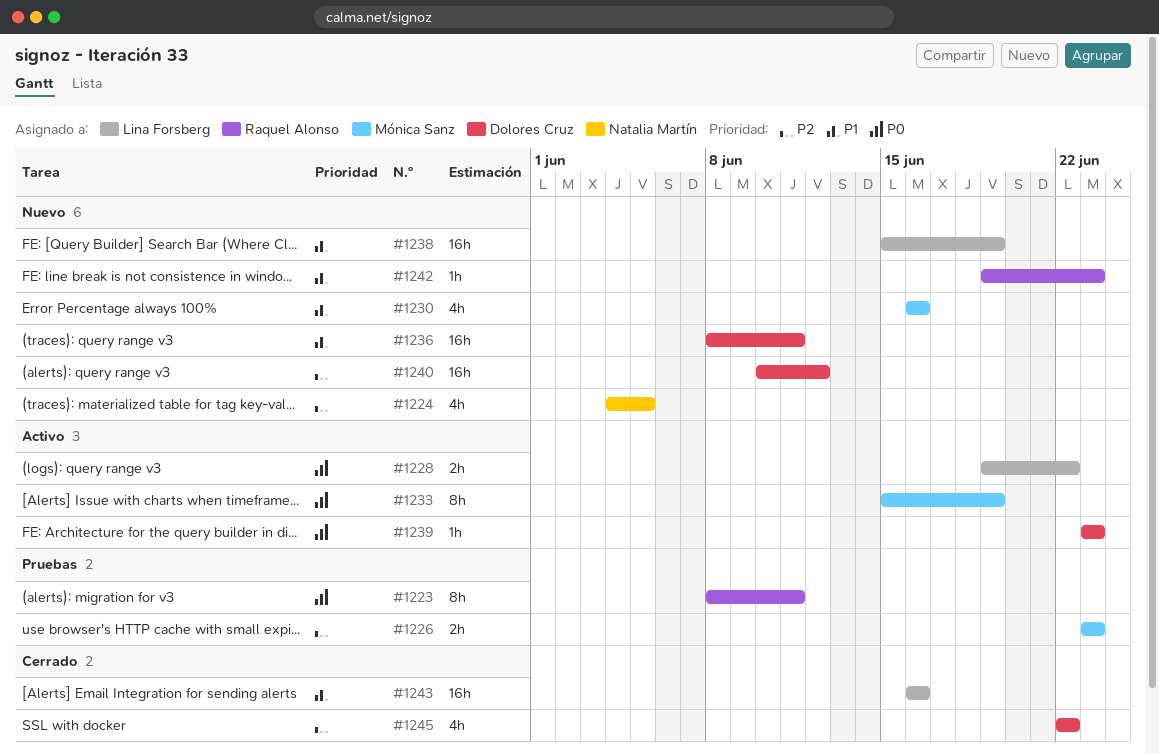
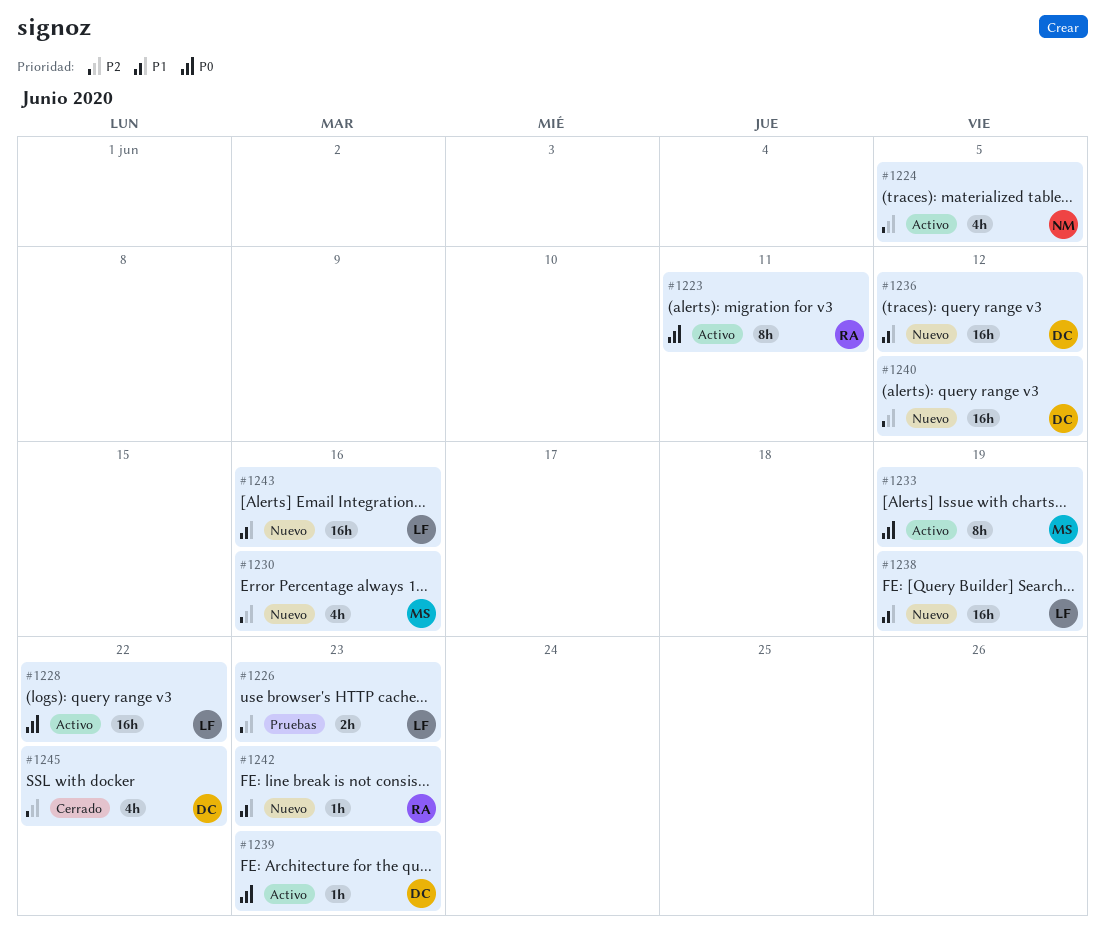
#1223, status: Pruebas -> Activo
#1224, status: Nuevo -> Activo
#1226, owner: Mónica Sanz -> Lina Forsberg
#1228, estimate: 2h -> 16h
#1230, priority: P1 -> P2
#1236, due: Jun 11 -> Jun 12
#1243, status: Cerrado -> Nuevo

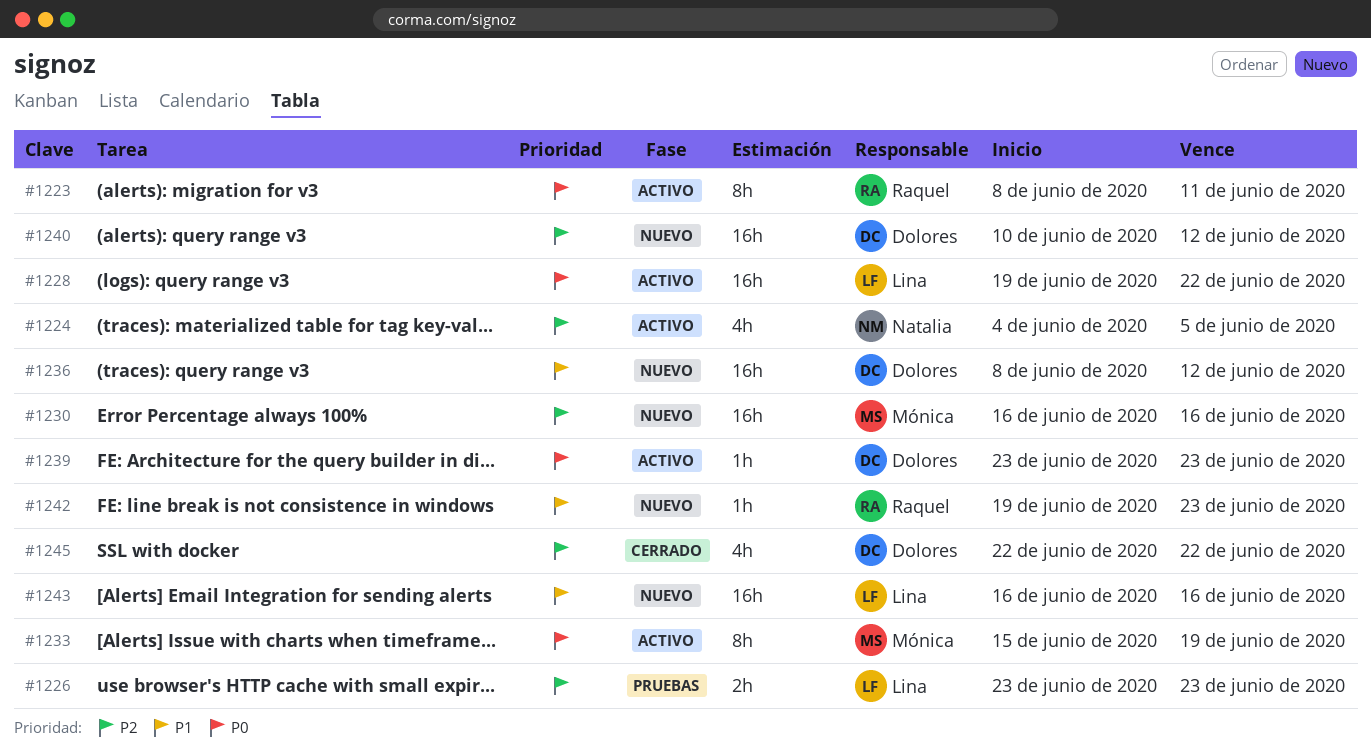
#1230, estimate: 4h -> 16h
#1238: present -> none

